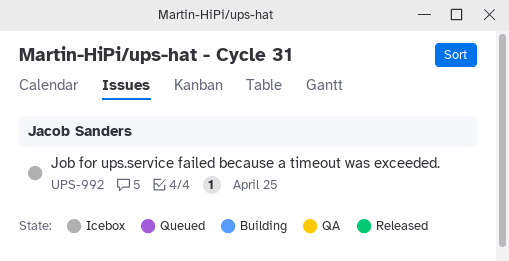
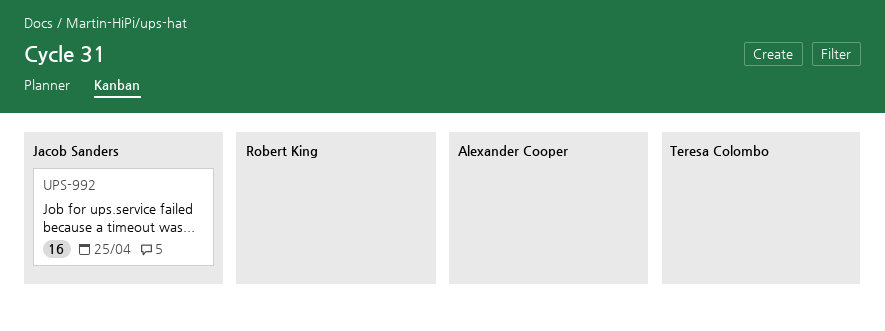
UPS-992, estimate: 1 -> 16

